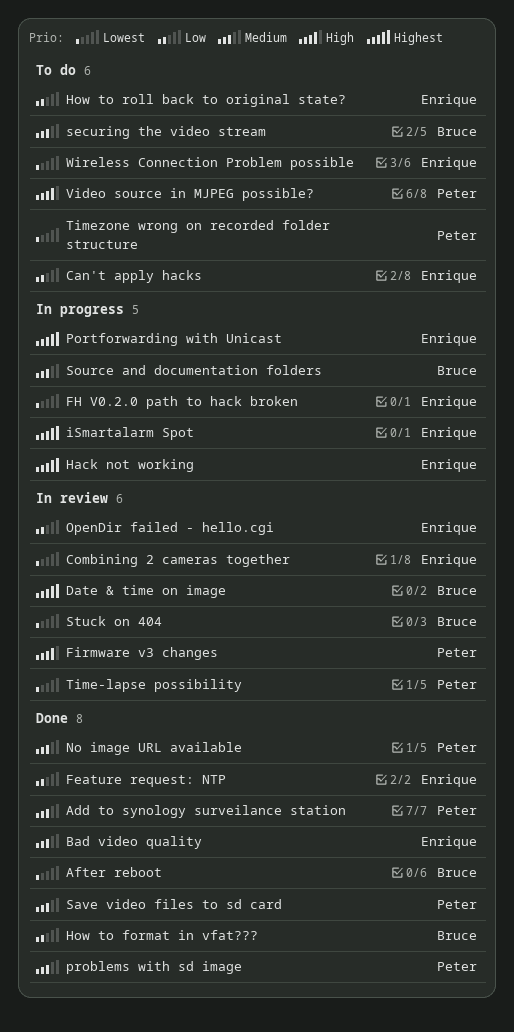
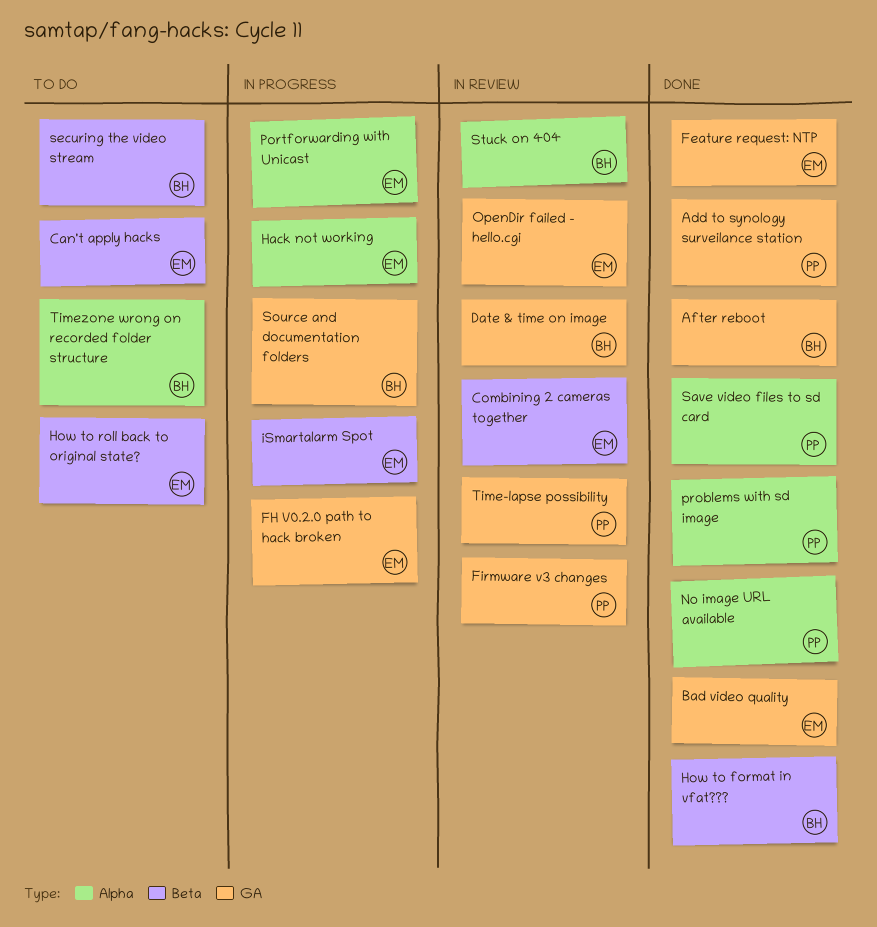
Timezone wrong on recorded folder structure, owner: Peter -> Bruce
Video source in MJPEG possible?: present -> none
Wireless Connection Problem possible: present -> none

